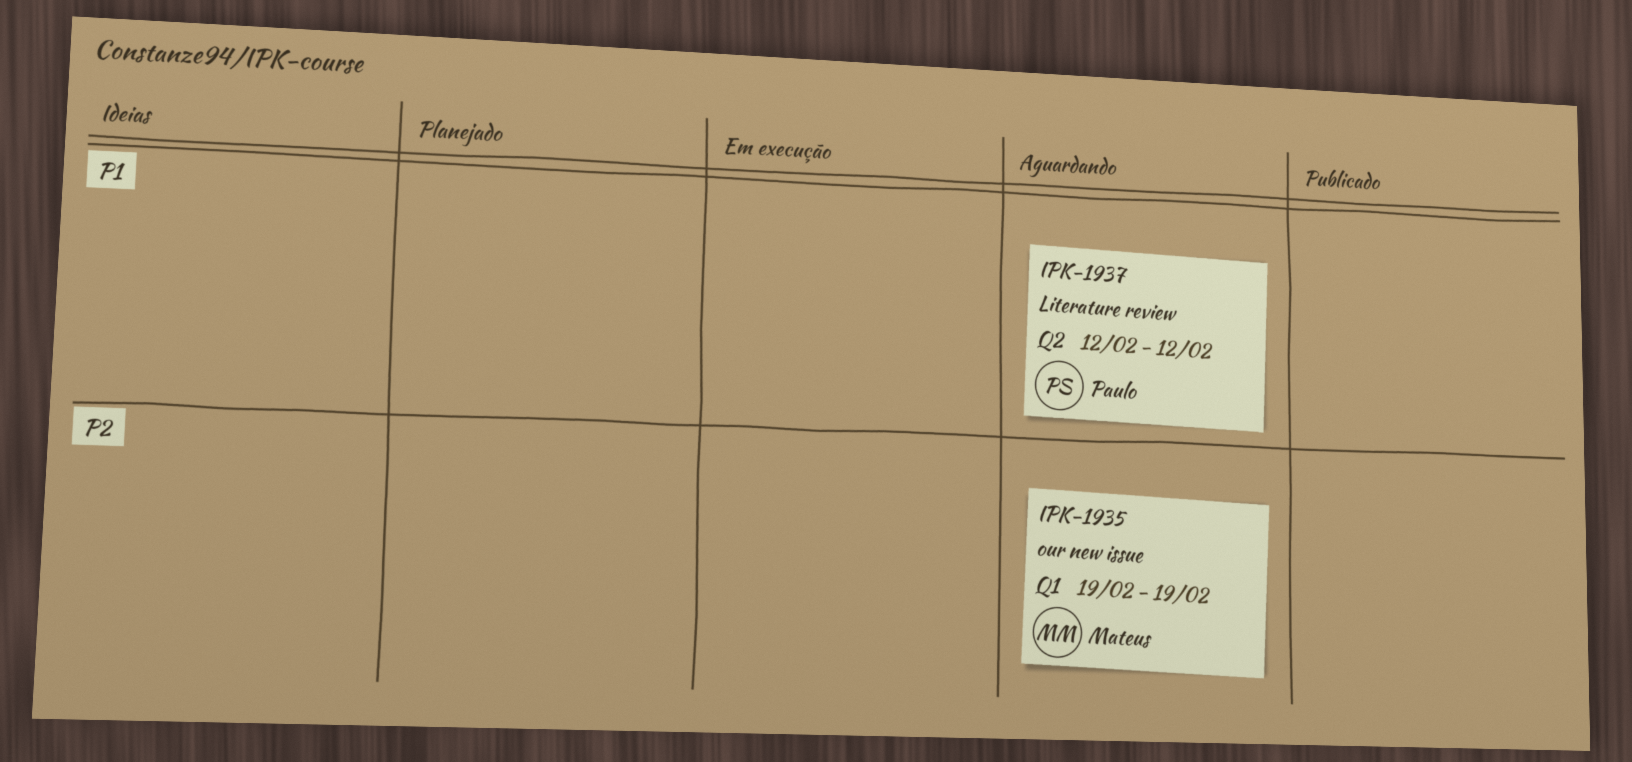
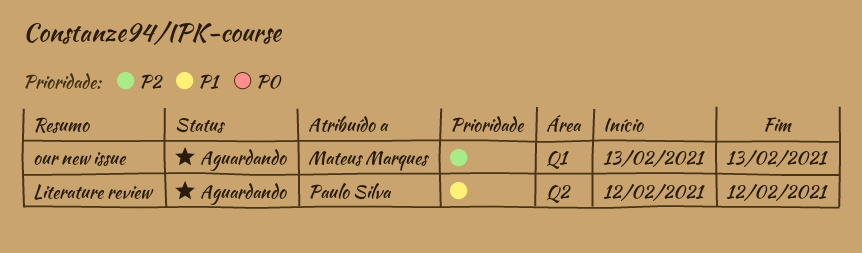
our new issue, start: Feb 19 -> Feb 13
our new issue, due: Feb 19 -> Feb 13

